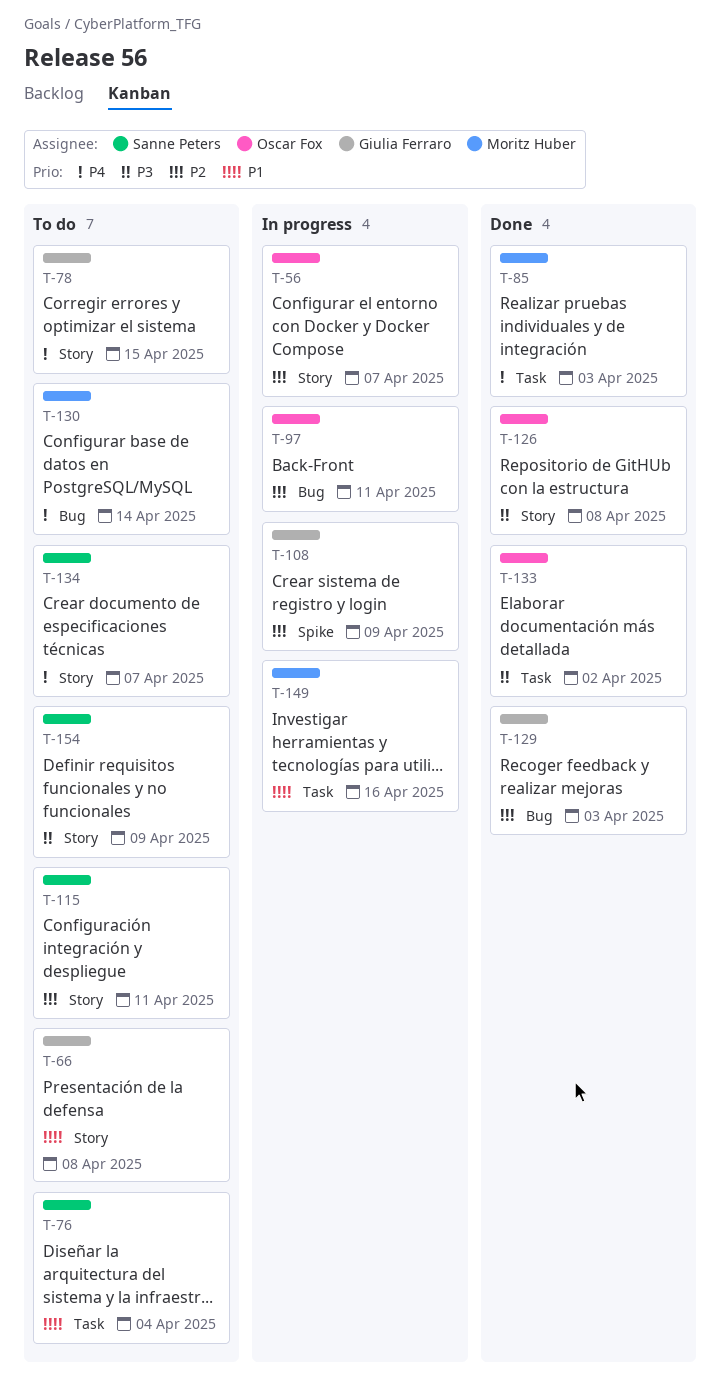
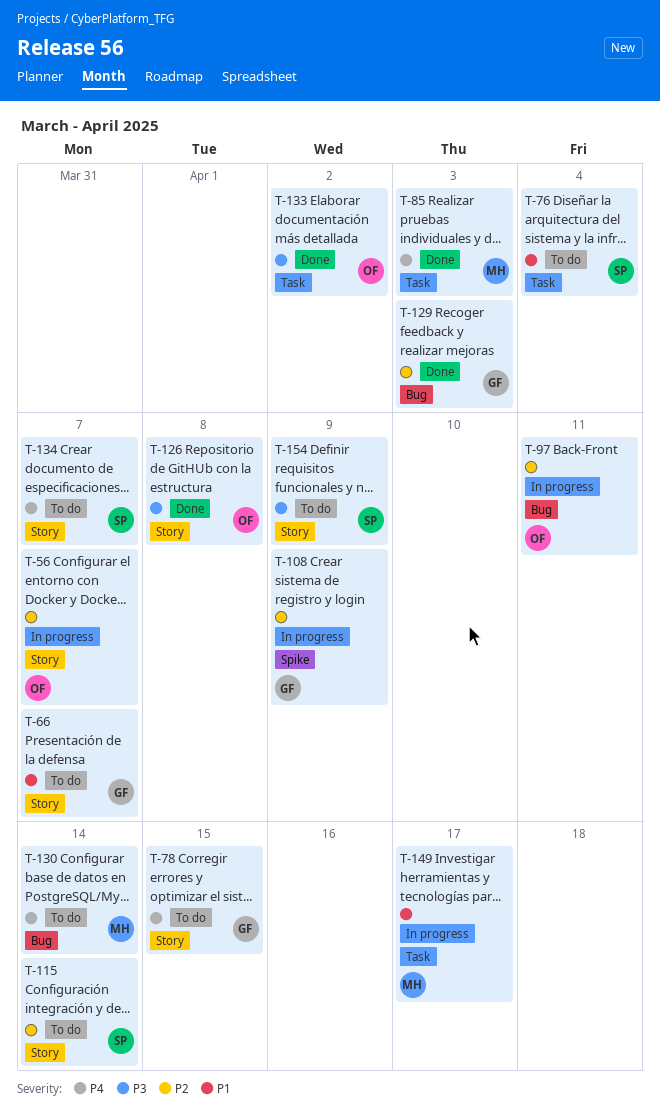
T-66, due: Apr 8 -> Apr 7
T-115, due: Apr 11 -> Apr 14
T-149, due: Apr 16 -> Apr 17

